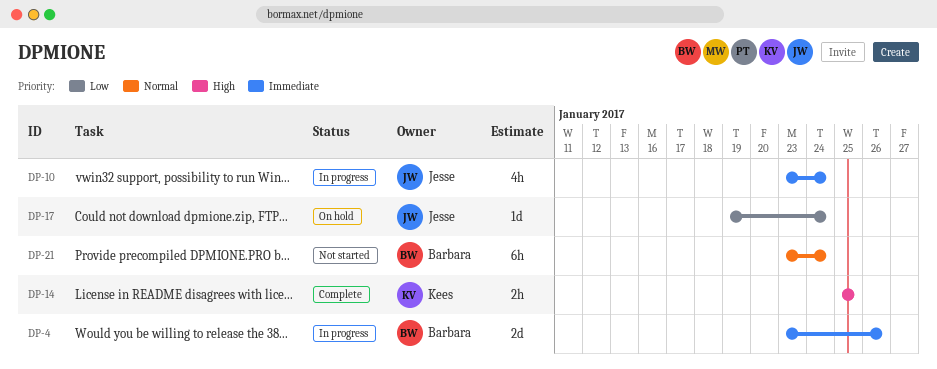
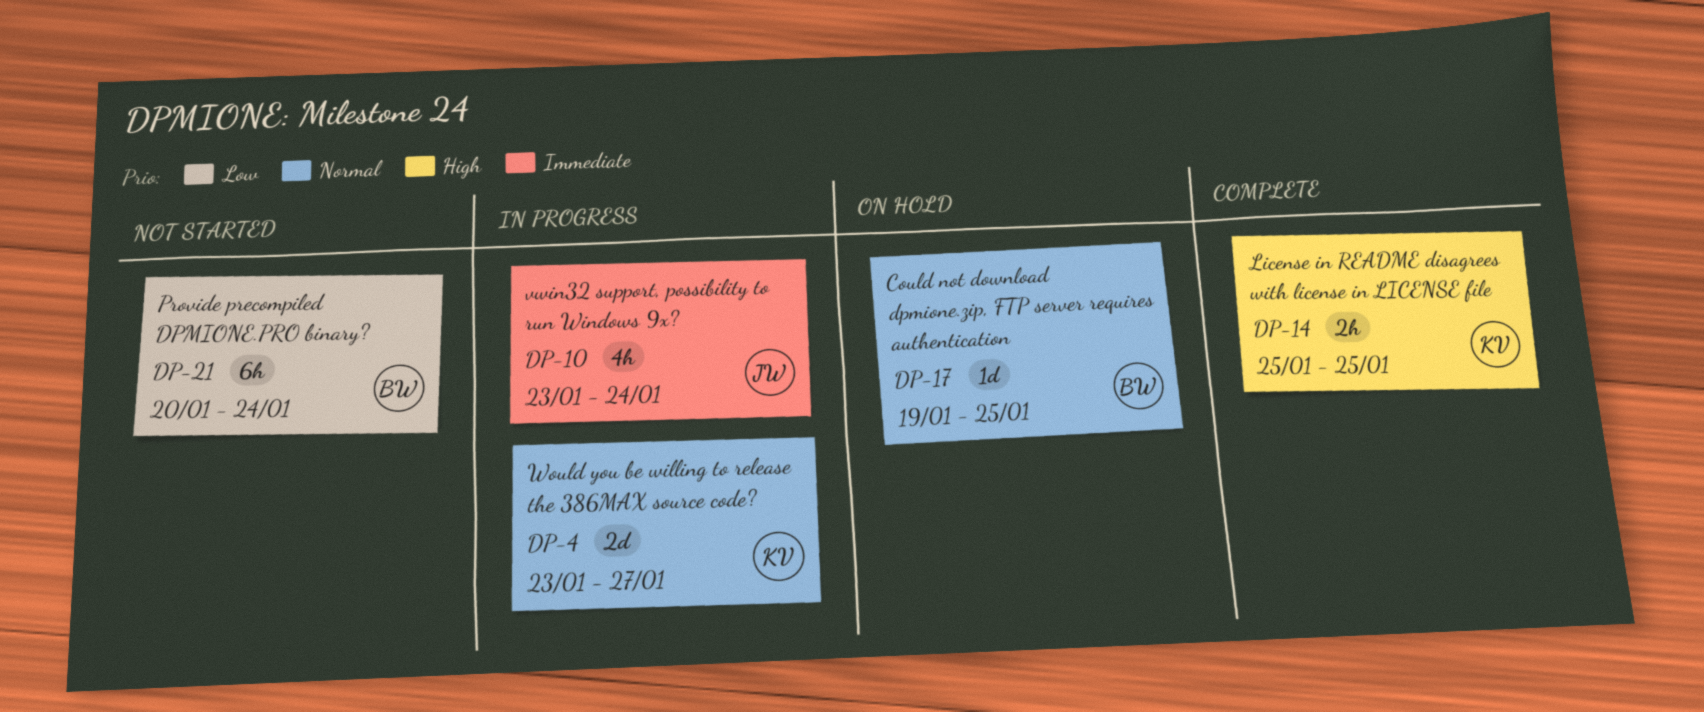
DP-4, owner: Barbara -> Kees
DP-4, priority: Immediate -> Normal
DP-4, due: Jan 26 -> Jan 27
DP-17, owner: Jesse -> Barbara
DP-17, priority: Low -> Normal
DP-17, due: Jan 24 -> Jan 25
DP-21, priority: Normal -> Low
DP-21, start: Jan 23 -> Jan 20

